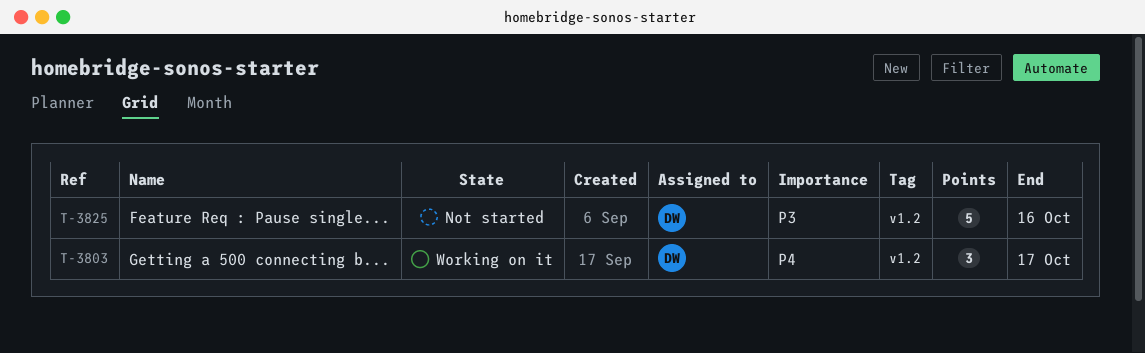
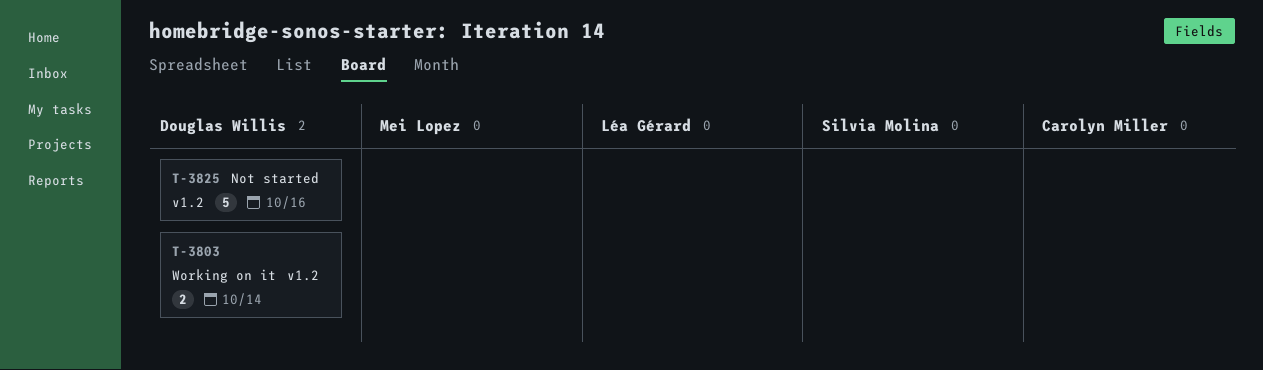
T-3803, estimate: 3 -> 2
T-3803, due: Oct 17 -> Oct 14

